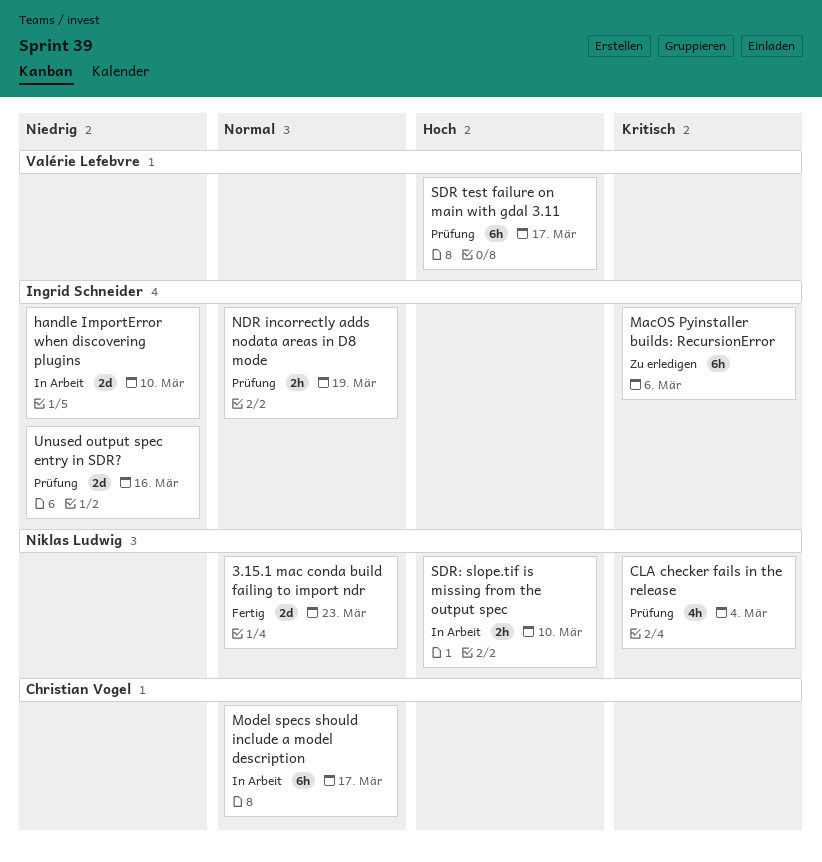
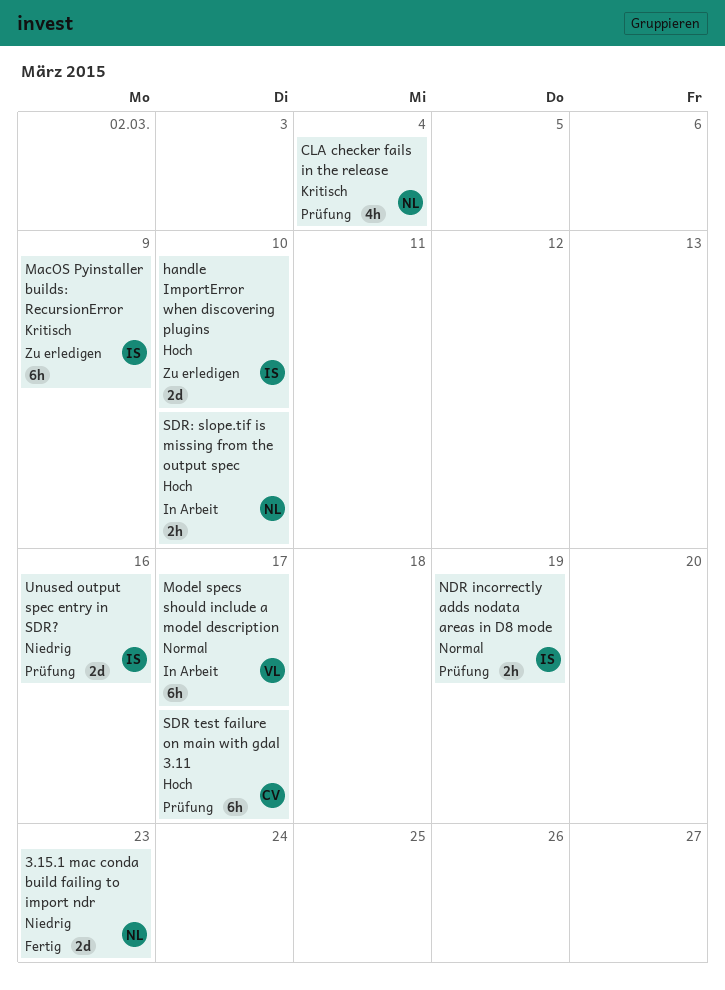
3.15.1 mac conda build failing to import ndr, priority: Normal -> Niedrig
handle ImportError when discovering plugins, status: In Arbeit -> Zu erledigen
handle ImportError when discovering plugins, priority: Niedrig -> Hoch
MacOS Pyinstaller builds: RecursionError, due: Mar 6 -> Mar 9
Model specs should include a model description, owner: Christian Vogel -> Valérie Lefebvre
SDR test failure on main with gdal 3.11, owner: Valérie Lefebvre -> Christian Vogel

